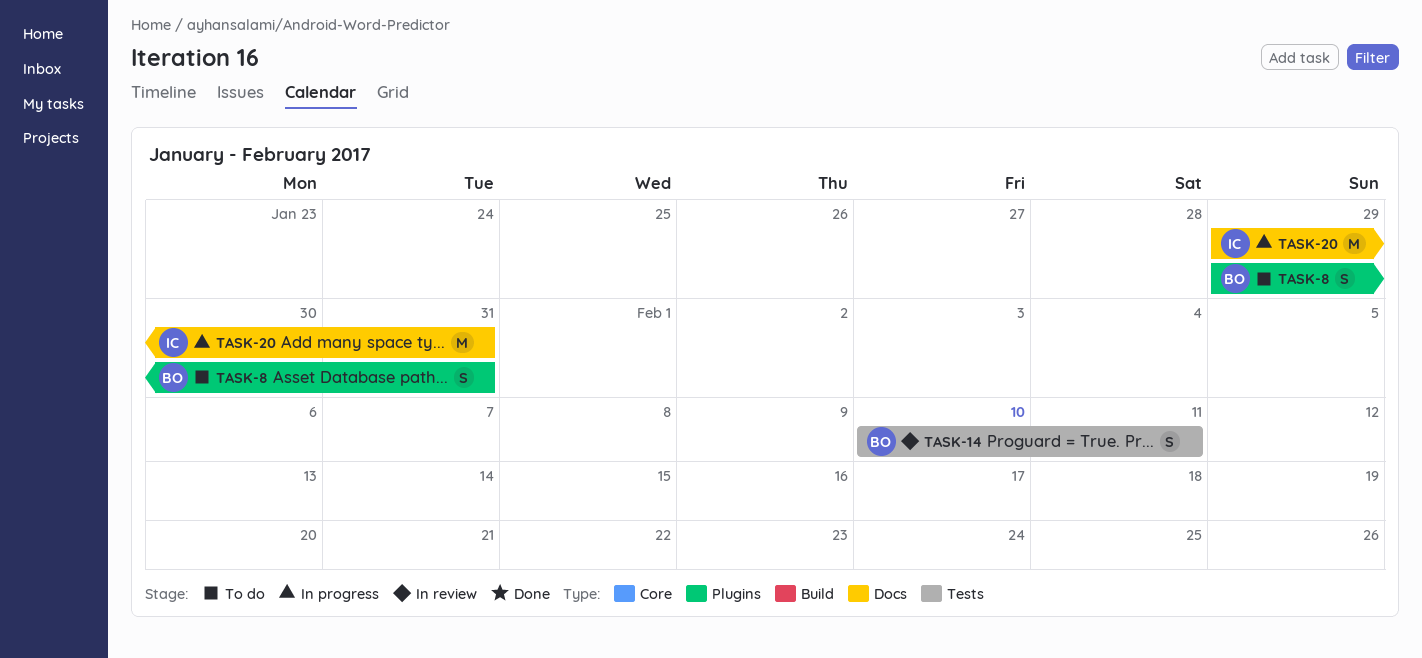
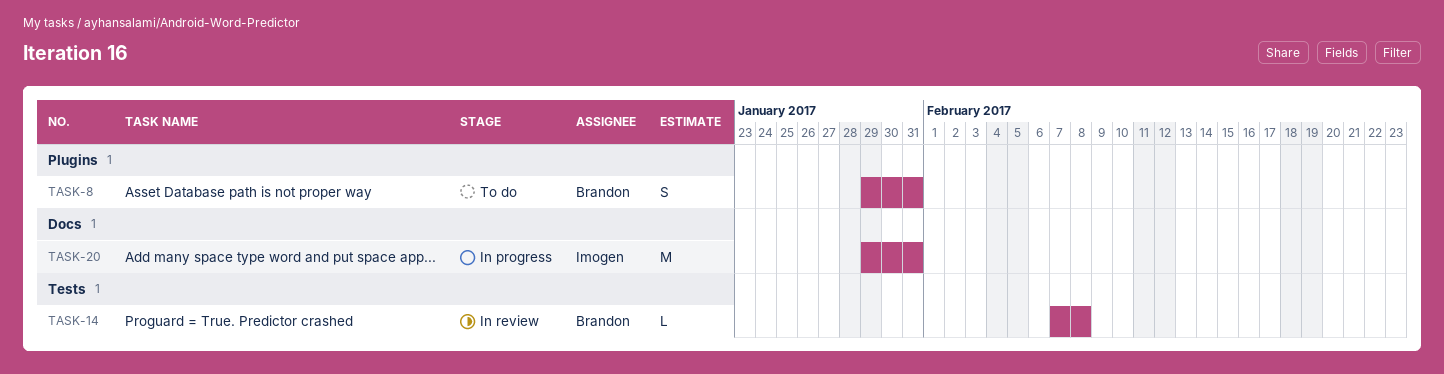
TASK-14, estimate: S -> L
TASK-14, start: Feb 10 -> Feb 7
TASK-14, due: Feb 11 -> Feb 8

